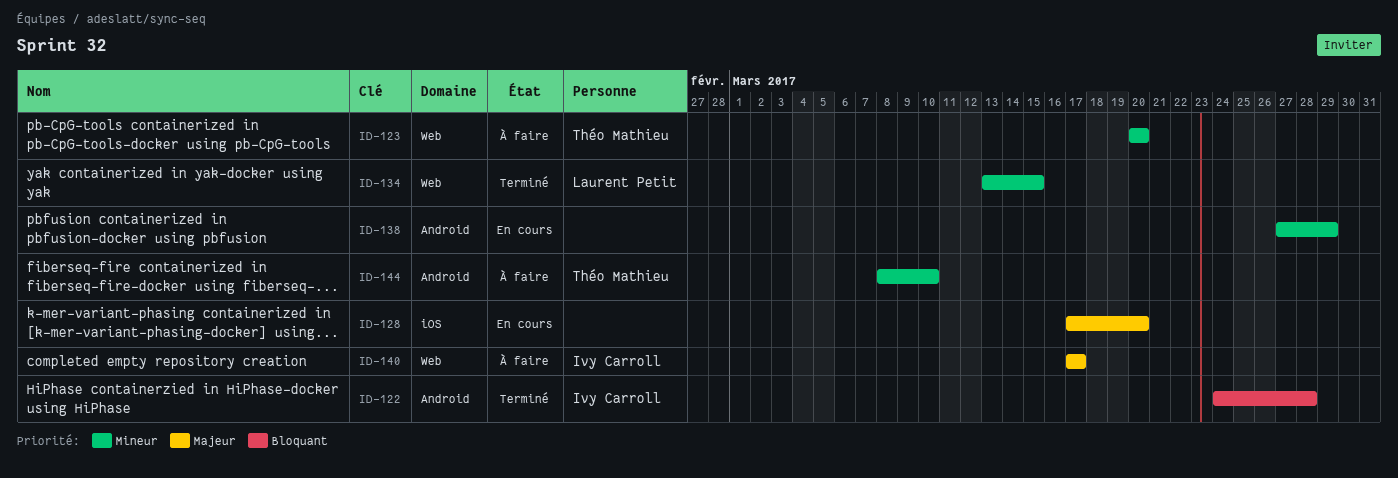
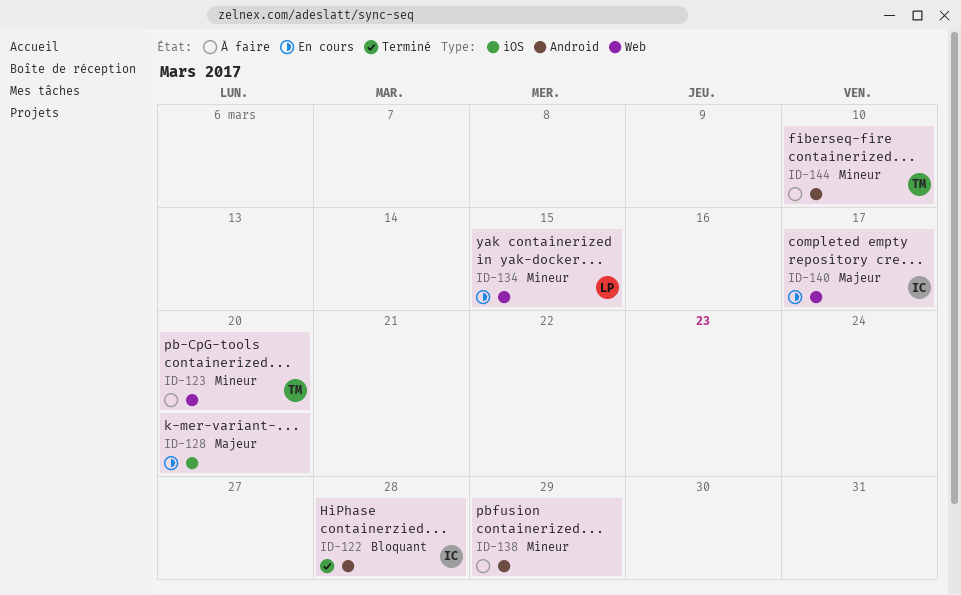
ID-134, status: Terminé -> En cours
ID-138, status: En cours -> À faire
ID-140, status: À faire -> En cours

